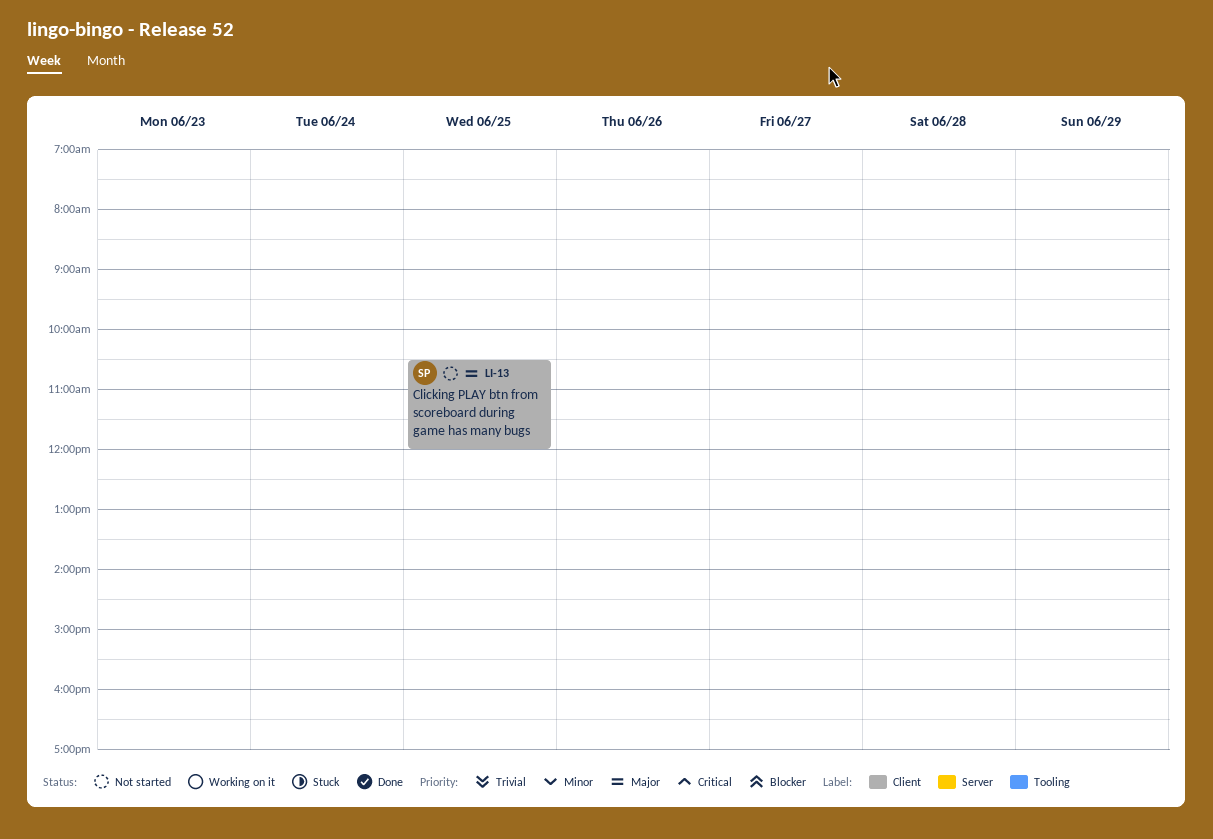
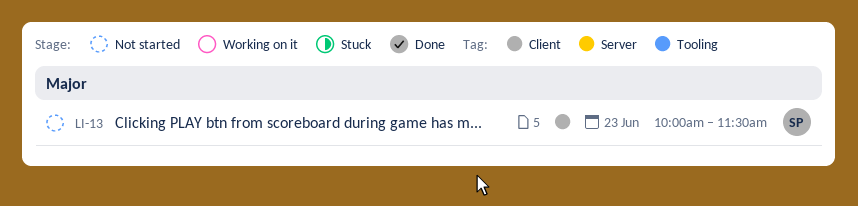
LI-13, day: Jun 25 -> Jun 23
LI-13, begins: 10:30 -> 10:00
LI-13, ends: 12:00 -> 11:30

